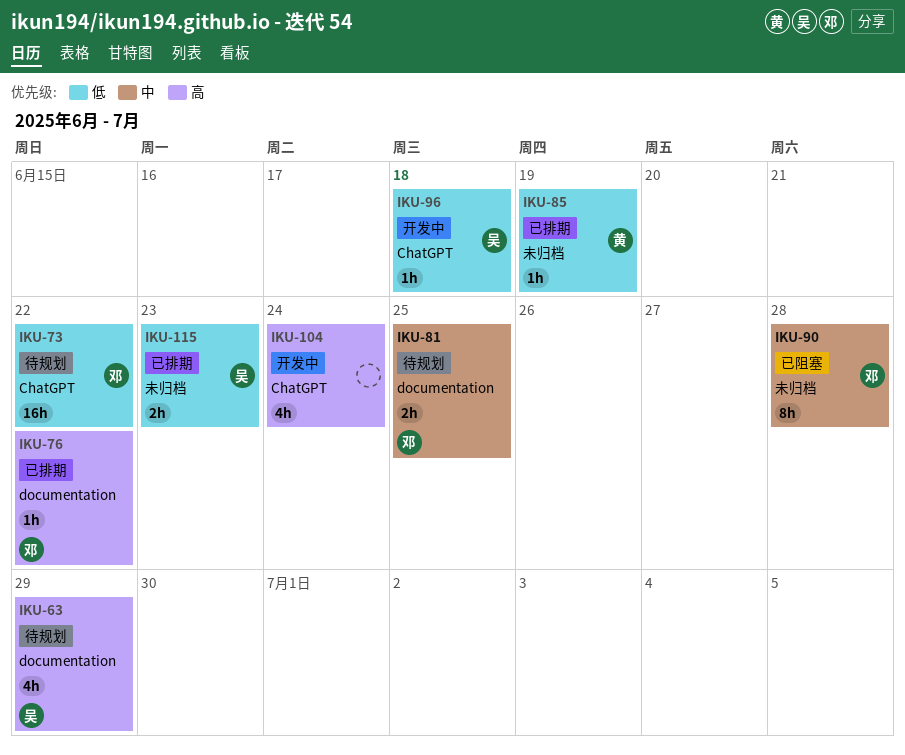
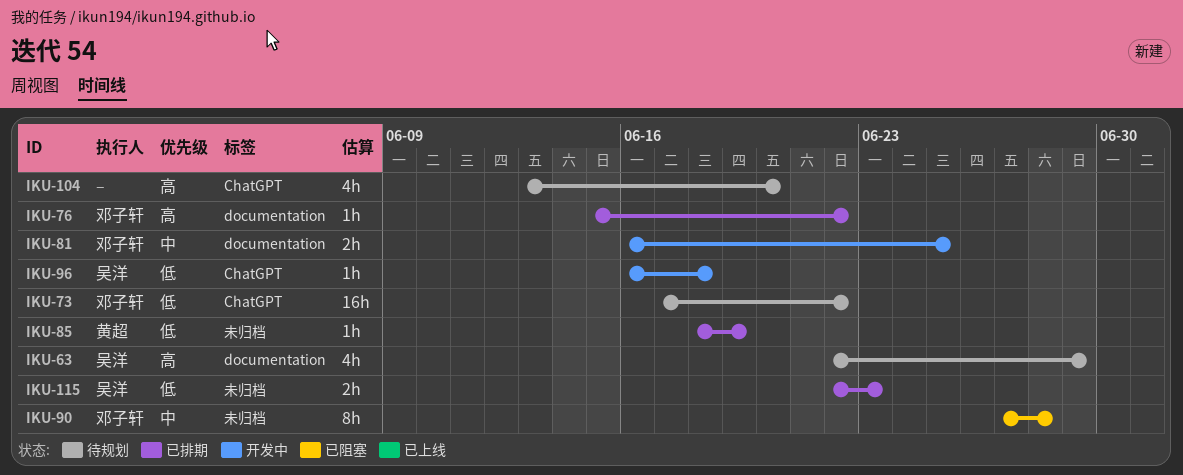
IKU-81, status: 待规划 -> 开发中
IKU-104, status: 开发中 -> 待规划
IKU-104, due: Jun 24 -> Jun 20

